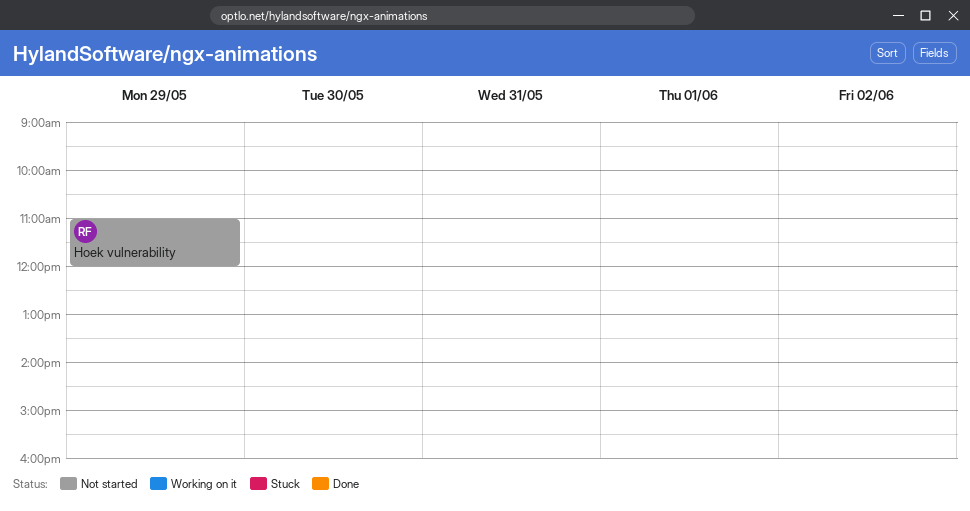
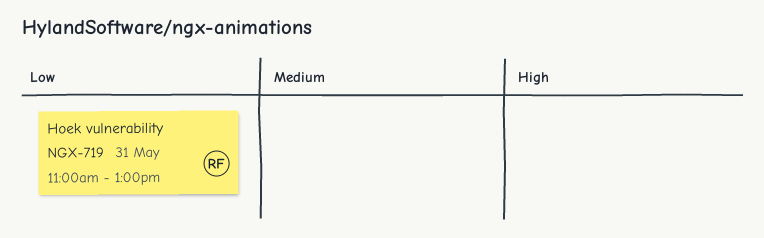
Hoek vulnerability, day: May 29 -> May 31
Hoek vulnerability, ends: 12:00 -> 13:00

